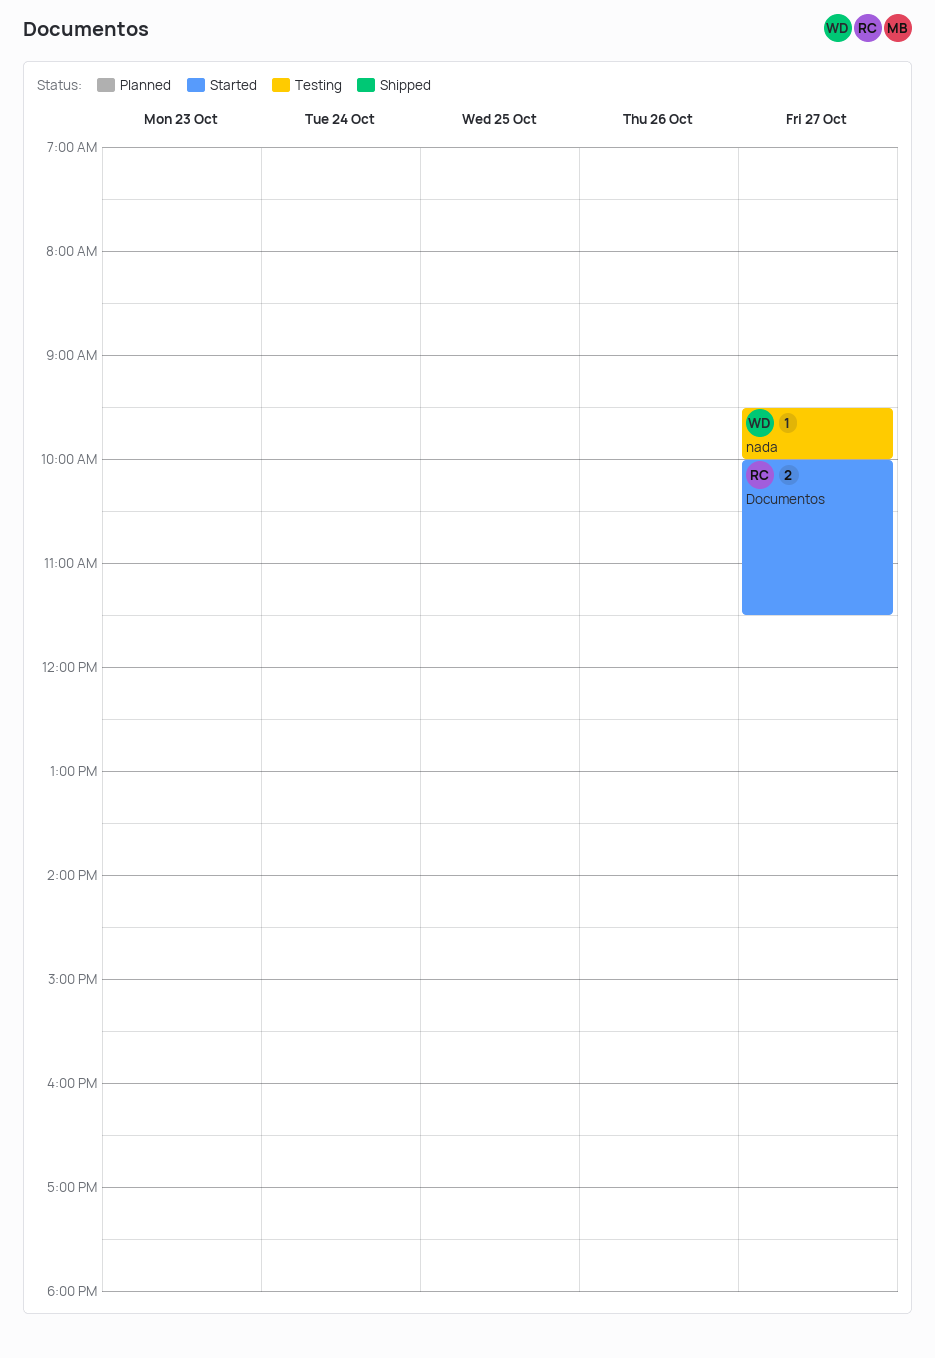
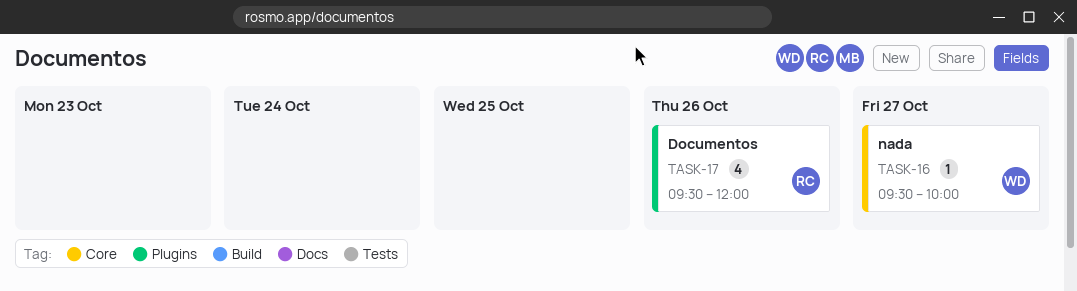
Documentos, estimate: 2 -> 4
Documentos, day: Oct 27 -> Oct 26
Documentos, begins: 10:00 -> 09:30
Documentos, ends: 11:30 -> 12:00

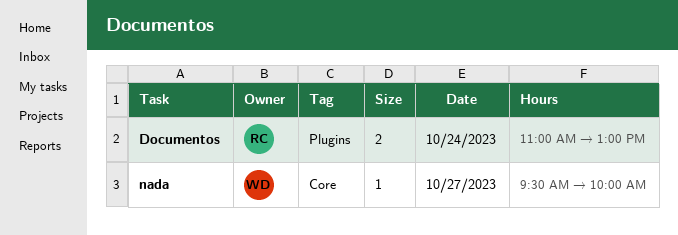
Documentos, estimate: 4 -> 2
Documentos, day: Oct 26 -> Oct 24
Documentos, begins: 09:30 -> 11:00
Documentos, ends: 12:00 -> 13:00

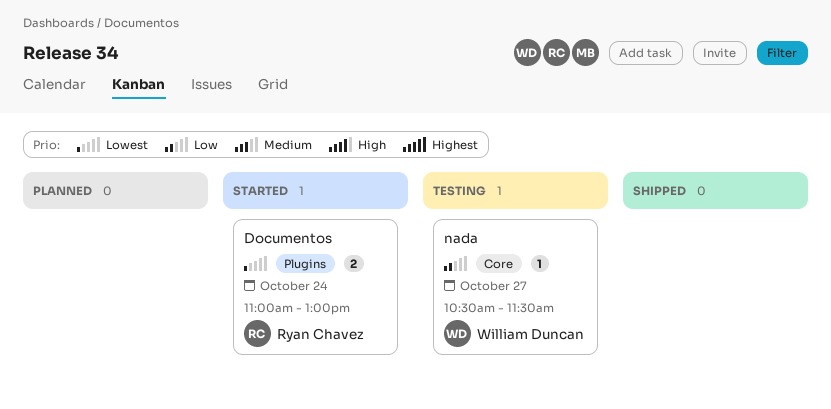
nada, begins: 09:30 -> 10:30
nada, ends: 10:00 -> 11:30

